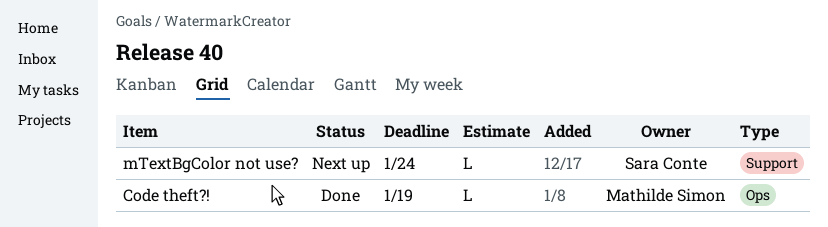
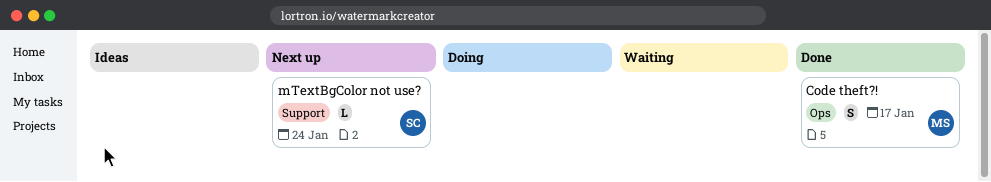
Code theft?!, estimate: L -> S
Code theft?!, due: Jan 19 -> Jan 17

